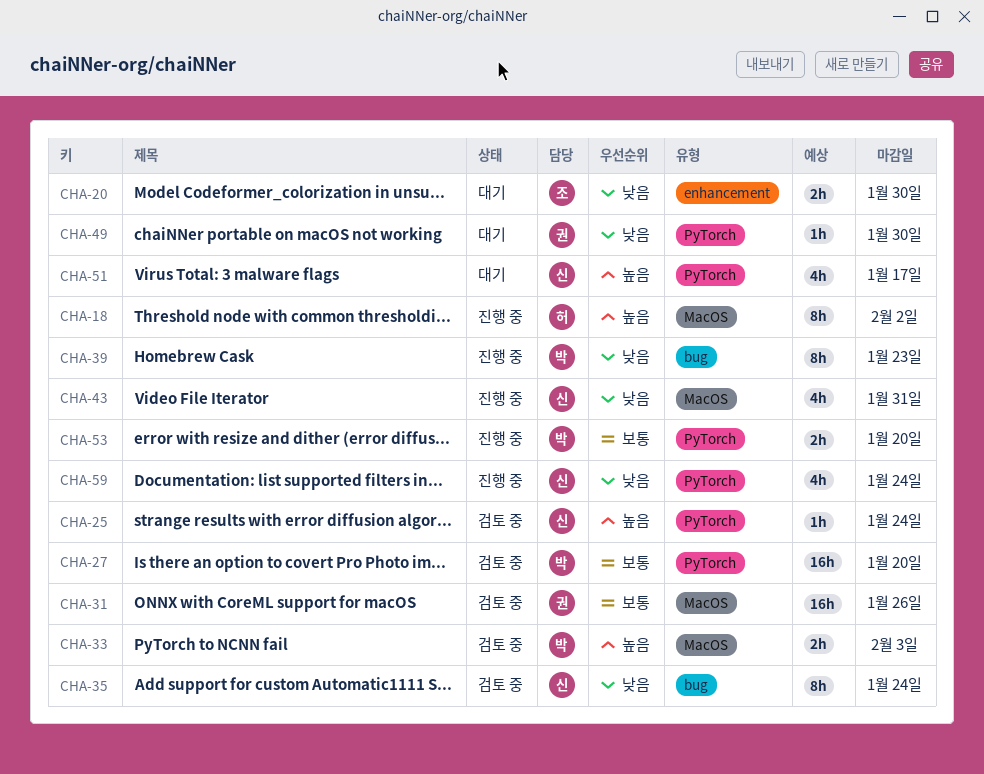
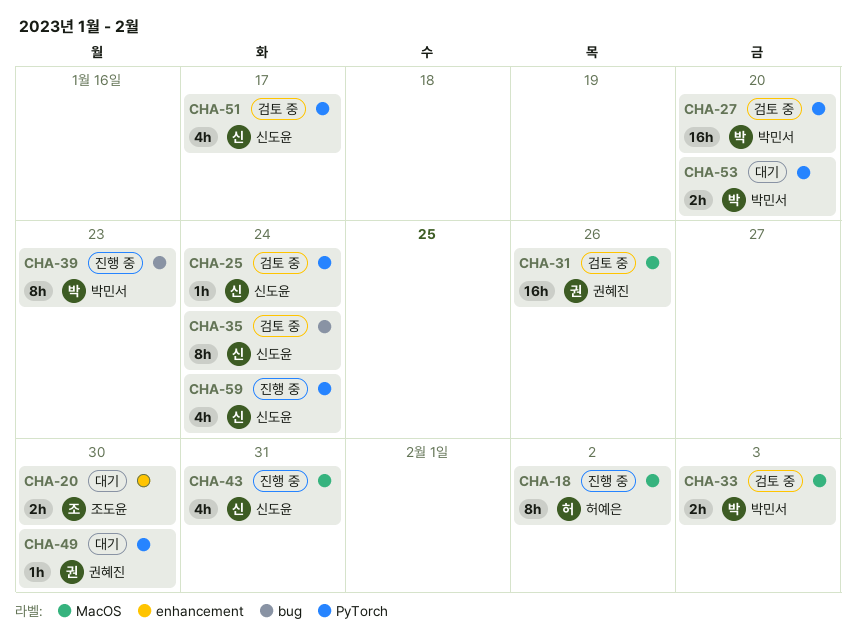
CHA-51, status: 대기 -> 검토 중
CHA-53, status: 진행 중 -> 대기

